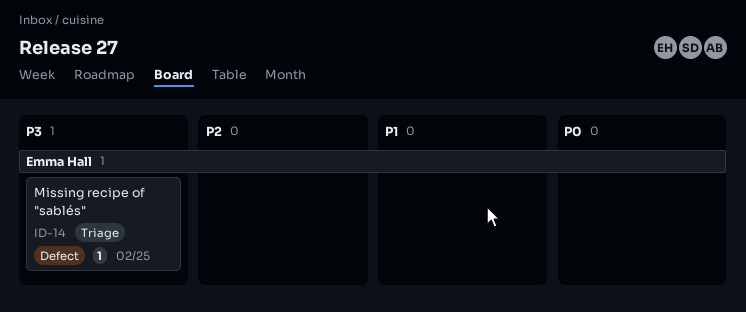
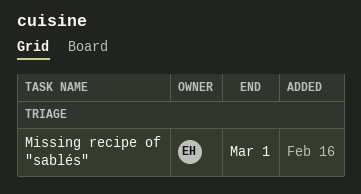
Missing recipe of "sablés", due: Feb 25 -> Mar 1

